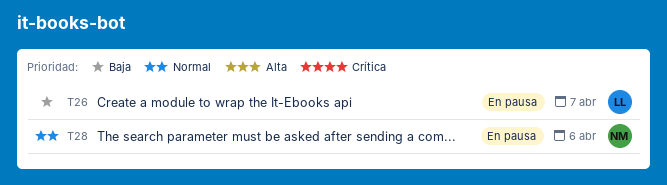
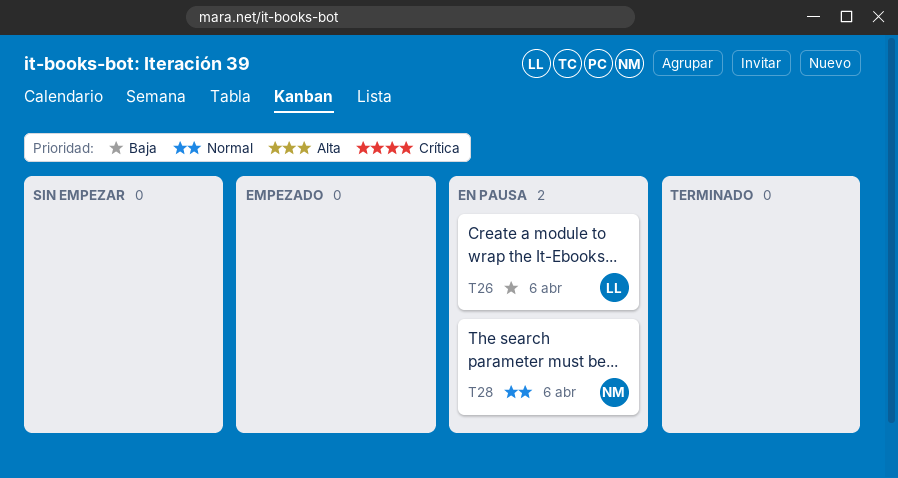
T26, due: Apr 7 -> Apr 6

